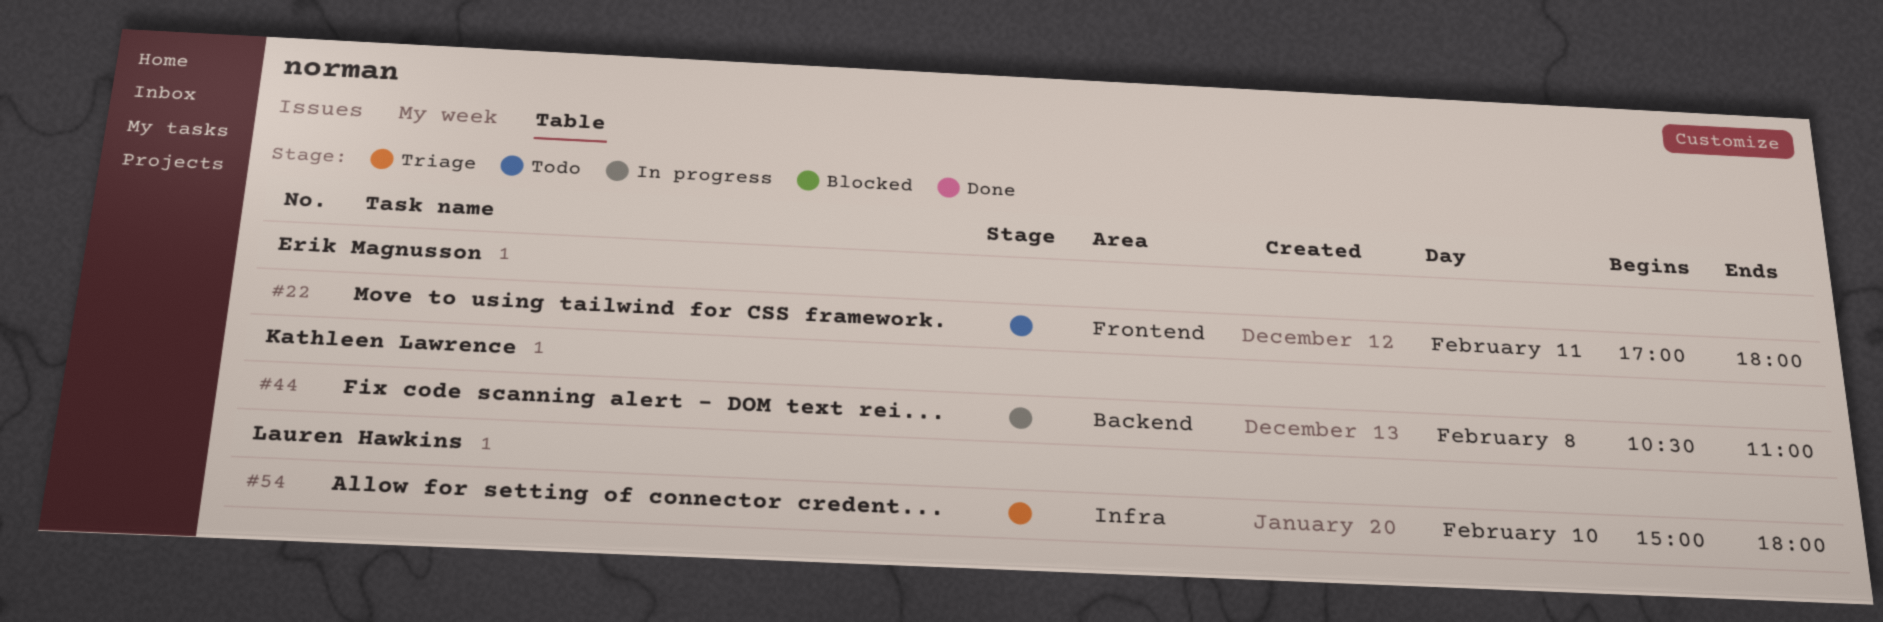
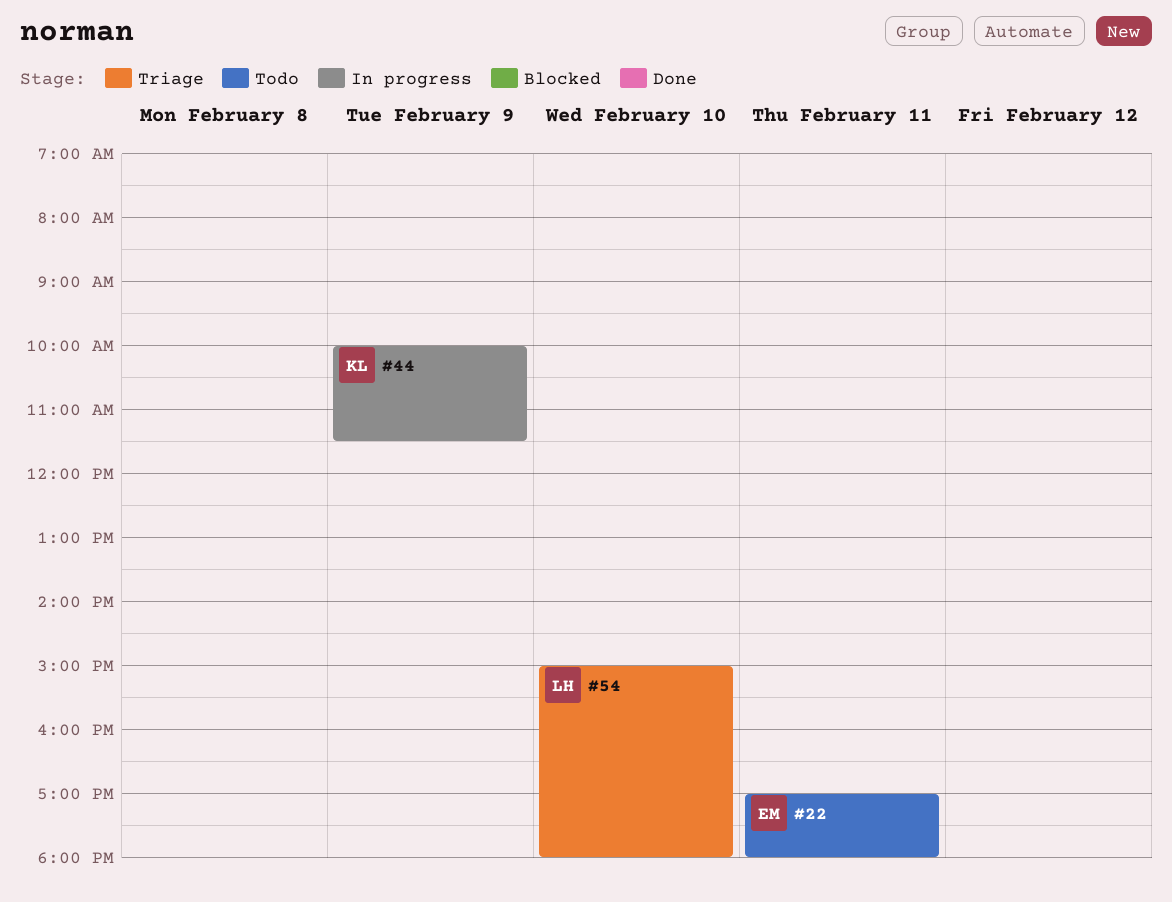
#44, day: Feb 8 -> Feb 9
#44, begins: 10:30 -> 10:00
#44, ends: 11:00 -> 11:30

